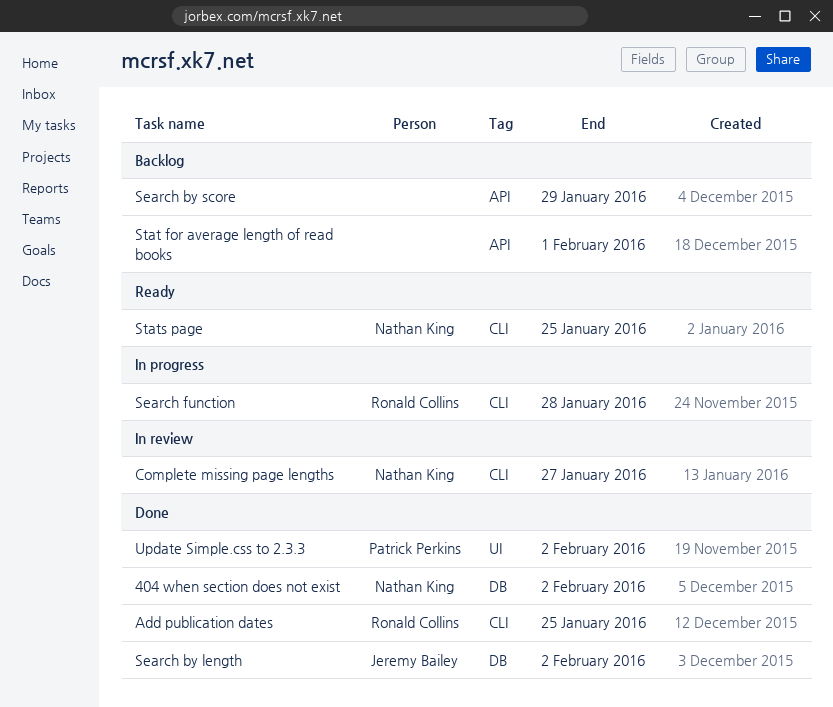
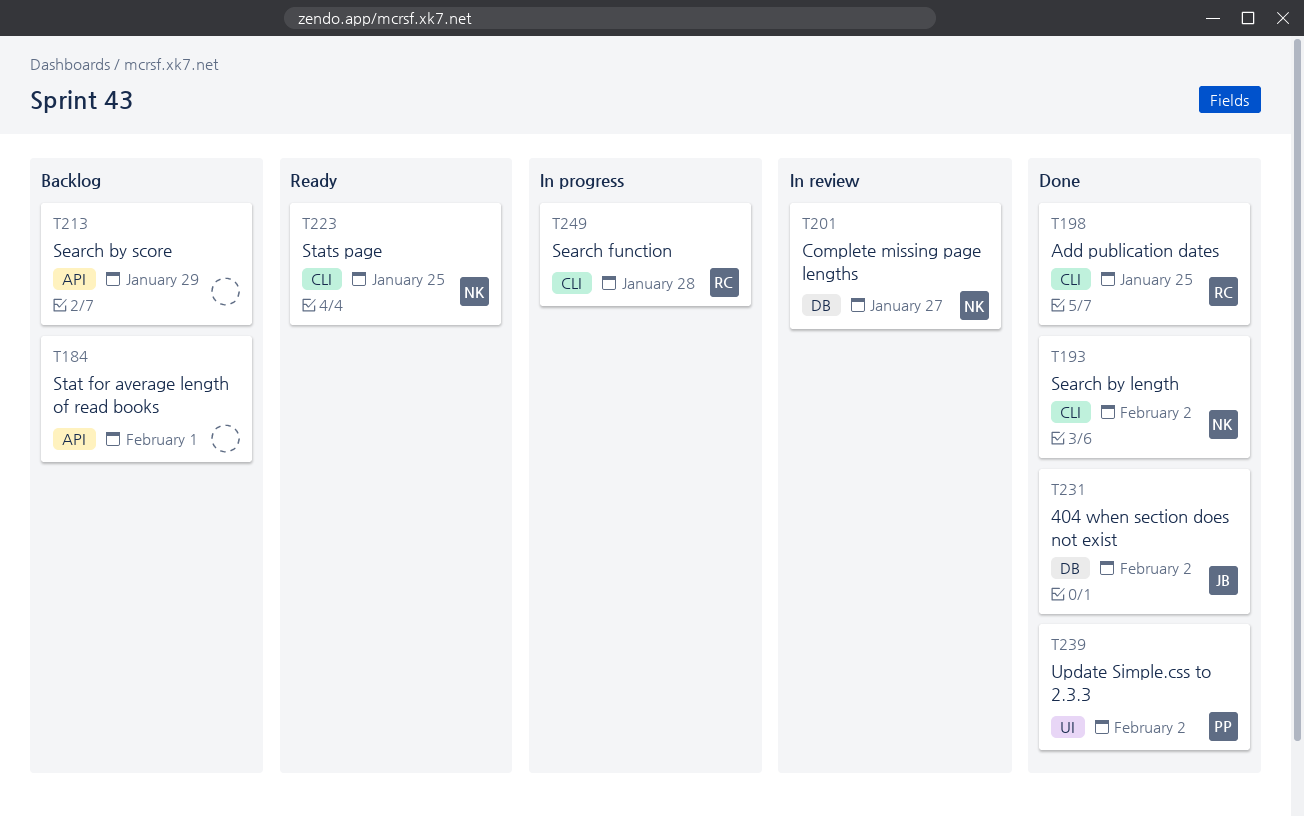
404 when section does not exist, owner: Nathan King -> Jeremy Bailey
Complete missing page lengths, label: CLI -> DB
Search by length, owner: Jeremy Bailey -> Nathan King
Search by length, label: DB -> CLI

